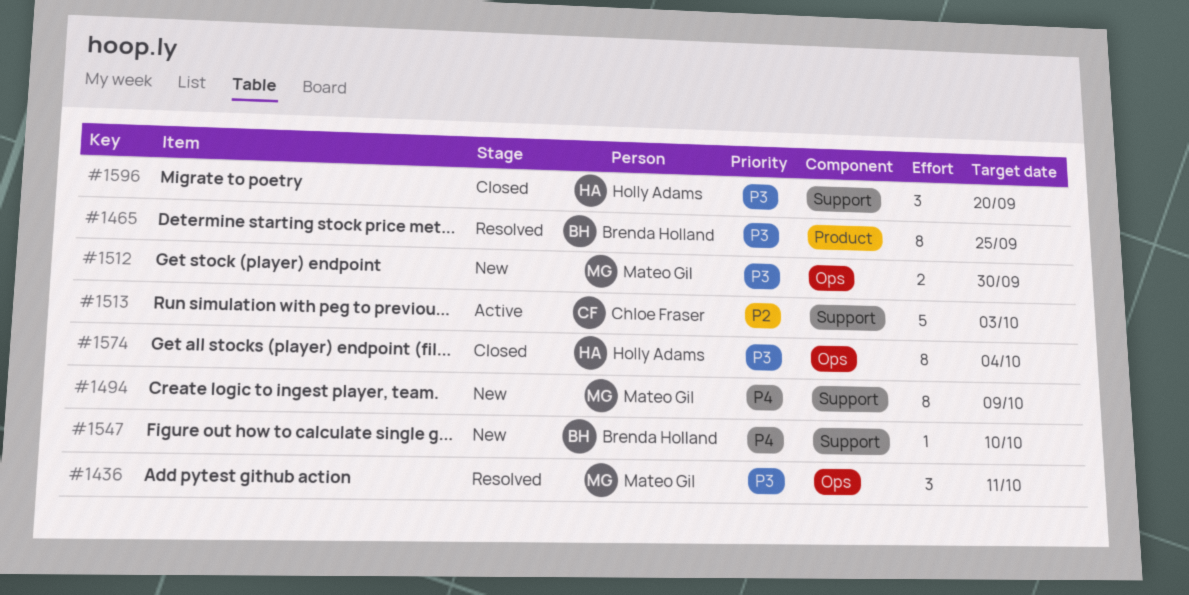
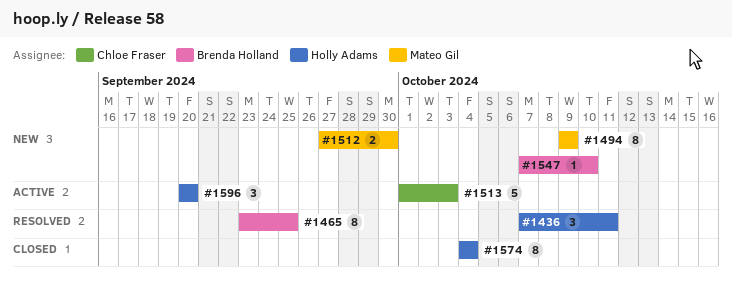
#1436, owner: Mateo Gil -> Holly Adams
#1596, status: Closed -> Active

